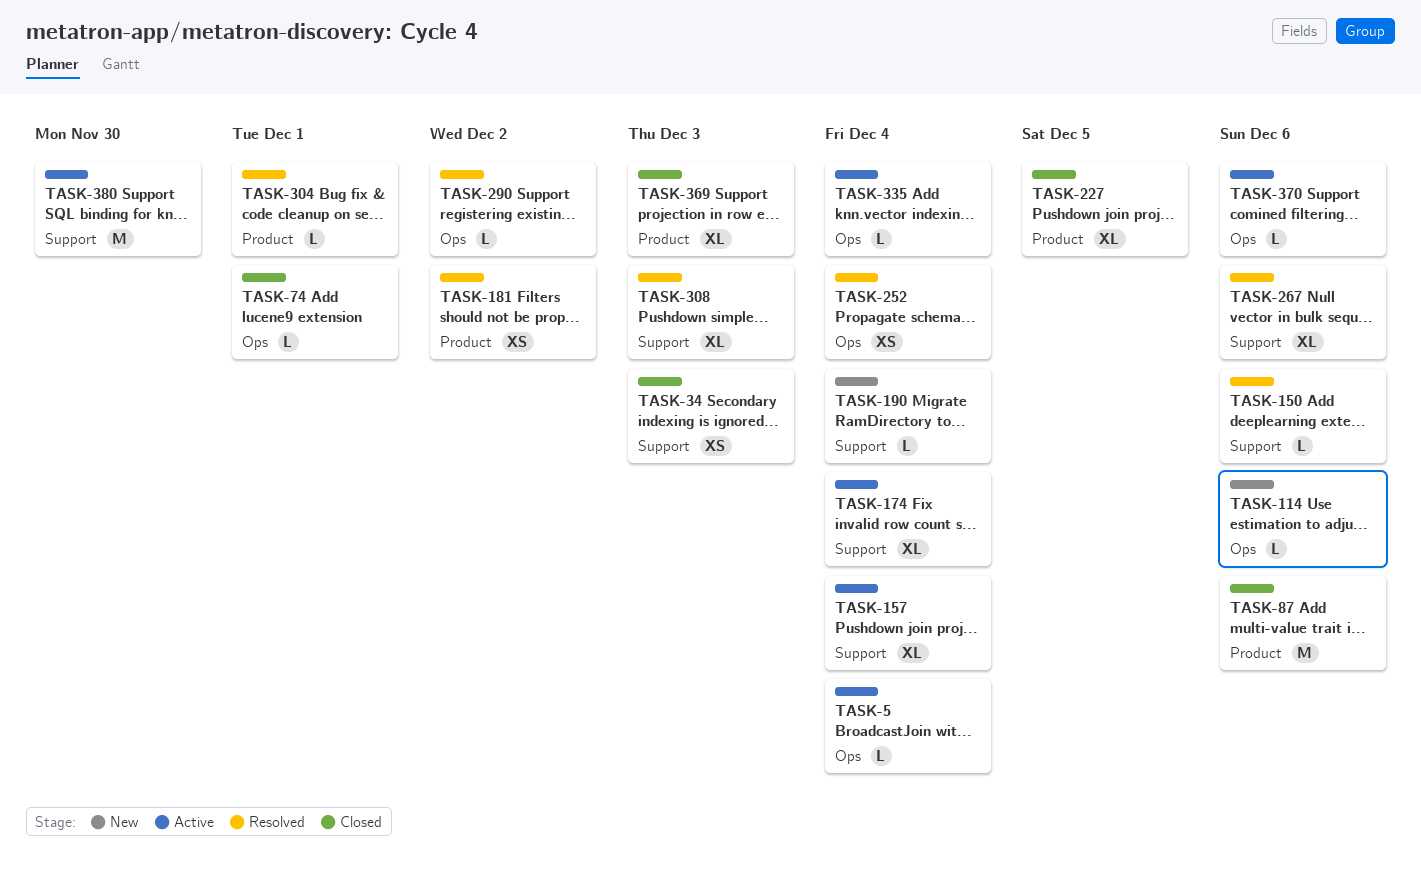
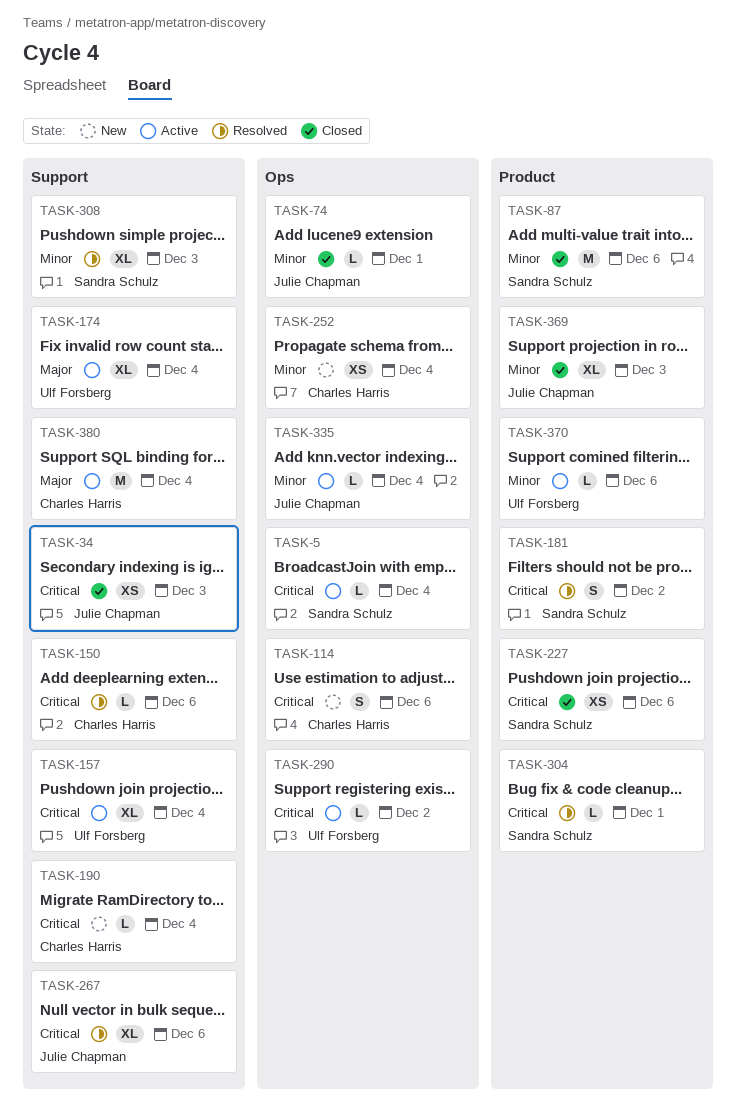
TASK-114, estimate: L -> S
TASK-181, estimate: XS -> S
TASK-227, estimate: XL -> XS
TASK-227, due: Dec 5 -> Dec 6
TASK-252, status: Resolved -> New
TASK-290, status: Resolved -> Active
TASK-370, label: Ops -> Product
TASK-380, due: Nov 30 -> Dec 4

